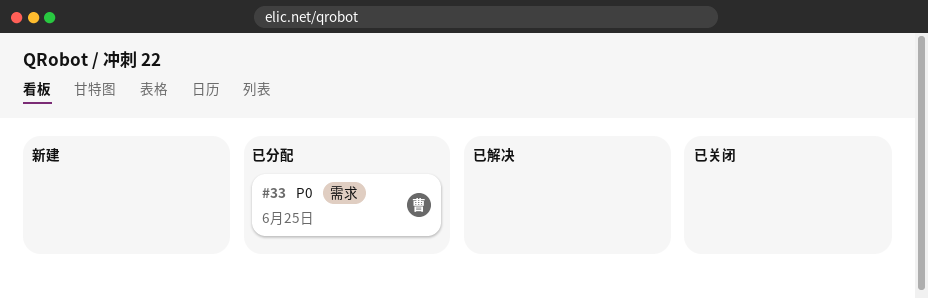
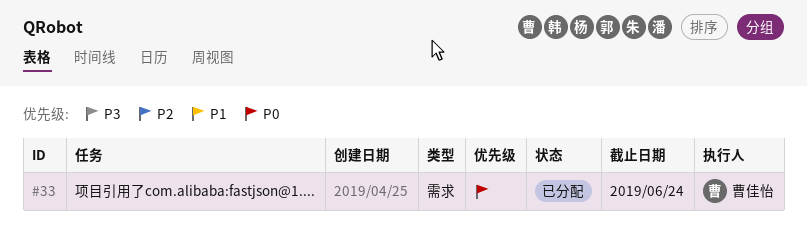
#33, due: Jun 25 -> Jun 24

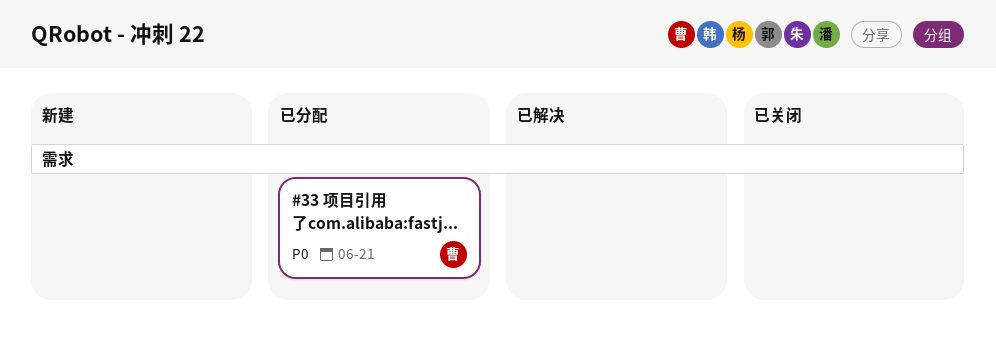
#33, due: Jun 24 -> Jun 21

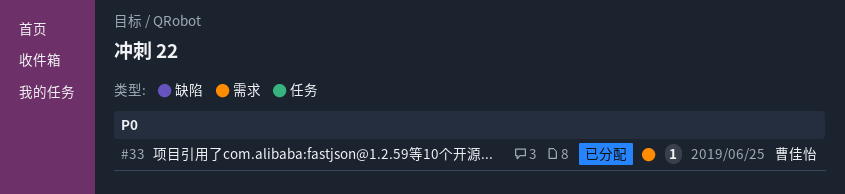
#33, due: Jun 21 -> Jun 25

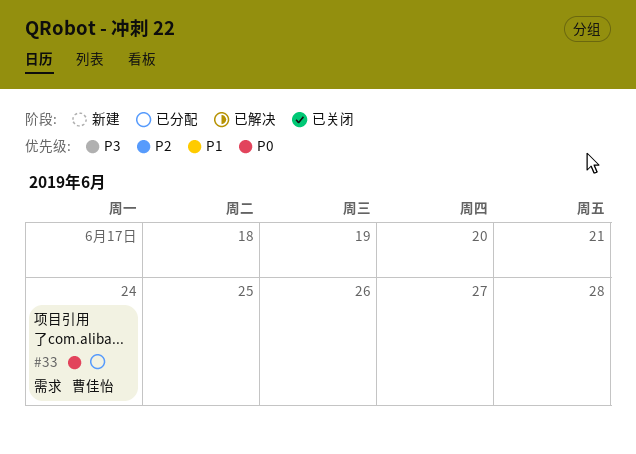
#33, due: Jun 25 -> Jun 24

